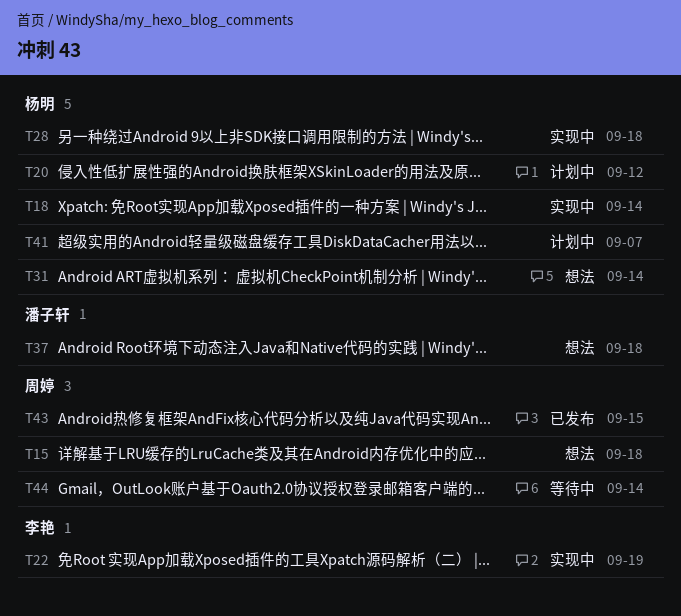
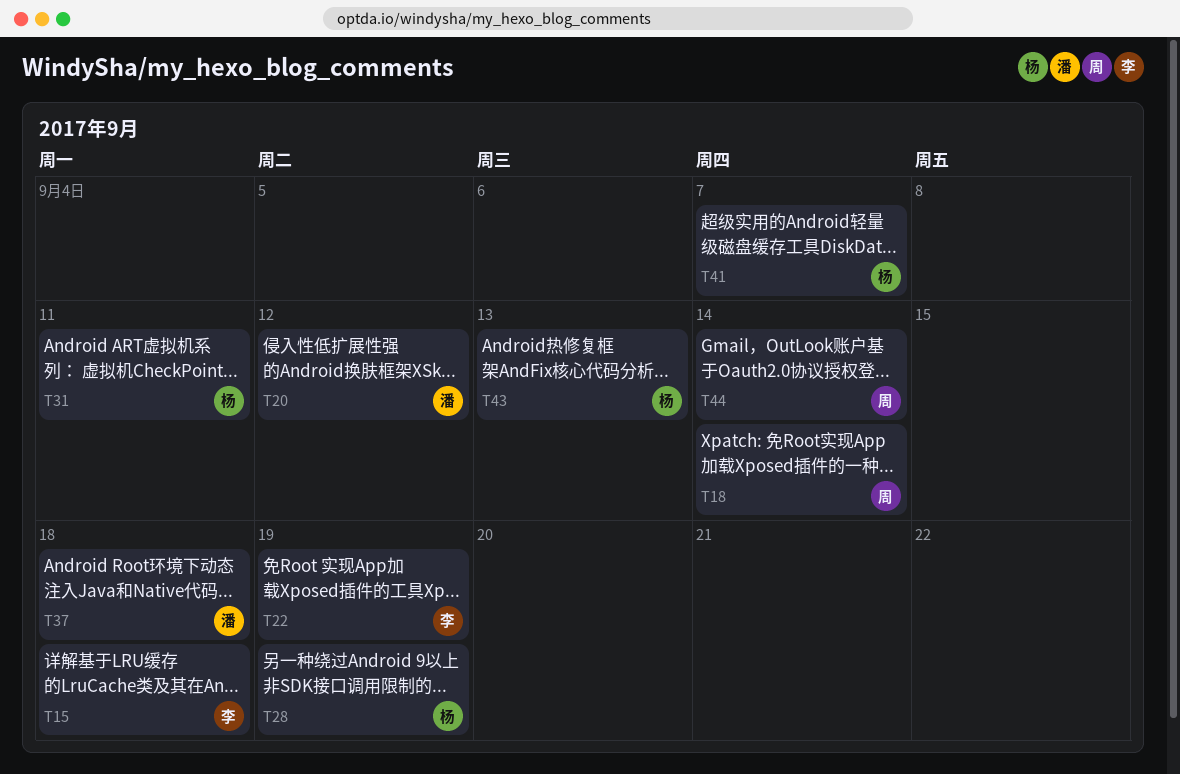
T15, owner: 周婷 -> 李艳
T18, owner: 杨明 -> 周婷
T20, owner: 杨明 -> 潘子轩
T28, due: Sep 18 -> Sep 19
T31, due: Sep 14 -> Sep 11
T43, owner: 周婷 -> 杨明
T43, due: Sep 15 -> Sep 13

